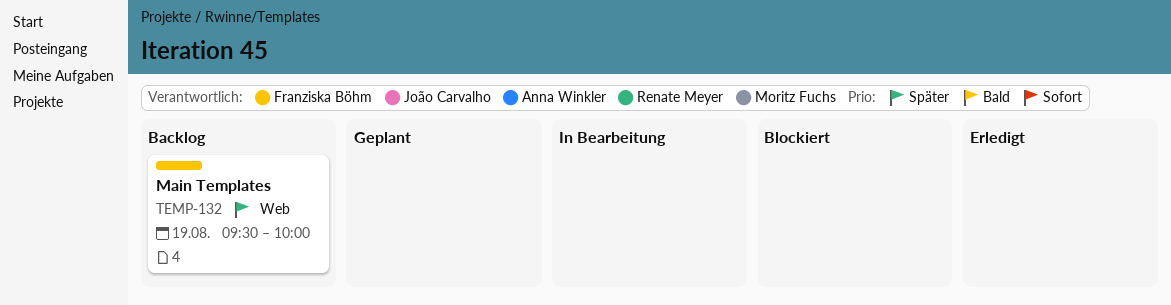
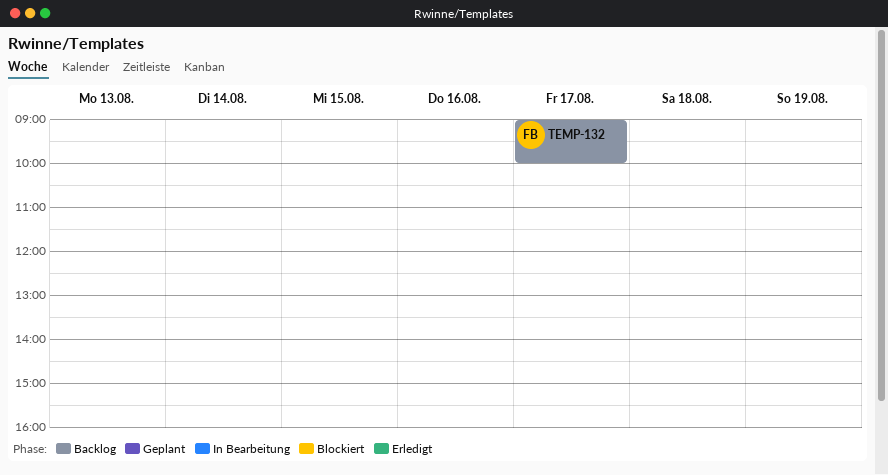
TEMP-132, day: Aug 19 -> Aug 17
TEMP-132, begins: 09:30 -> 09:00

